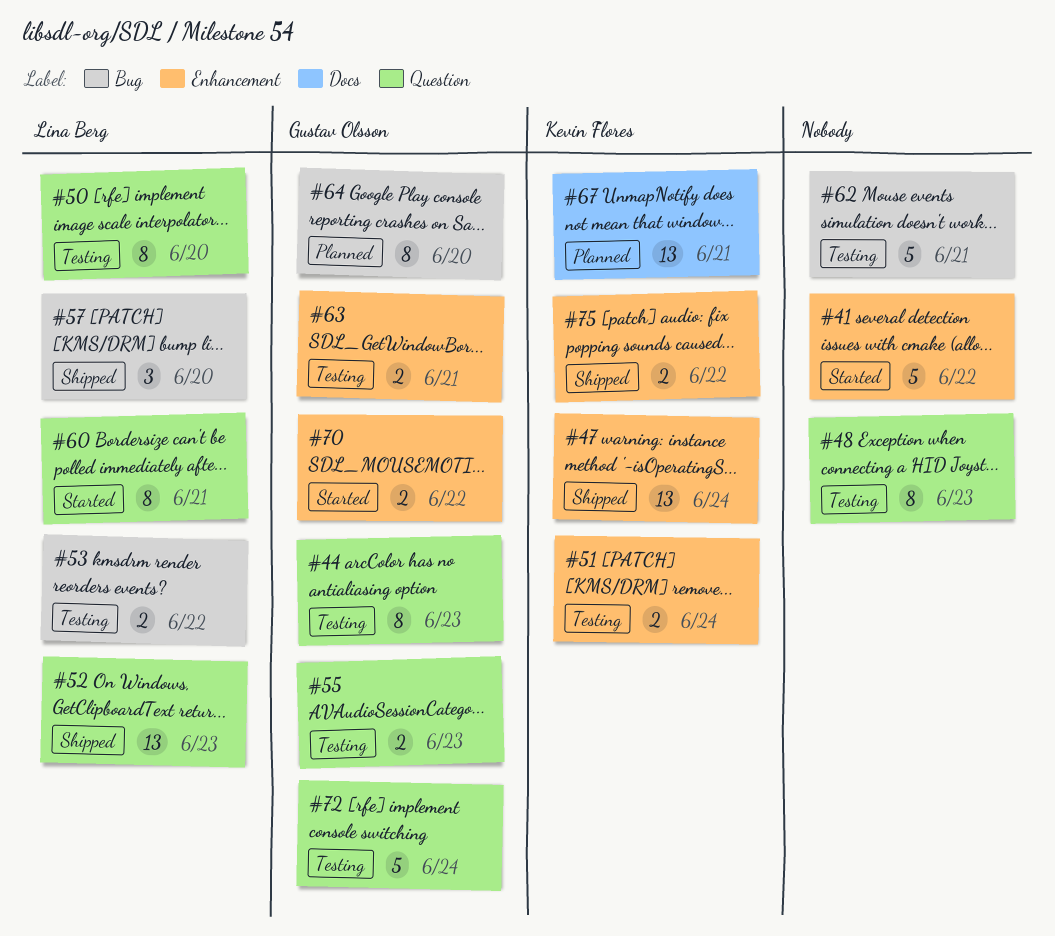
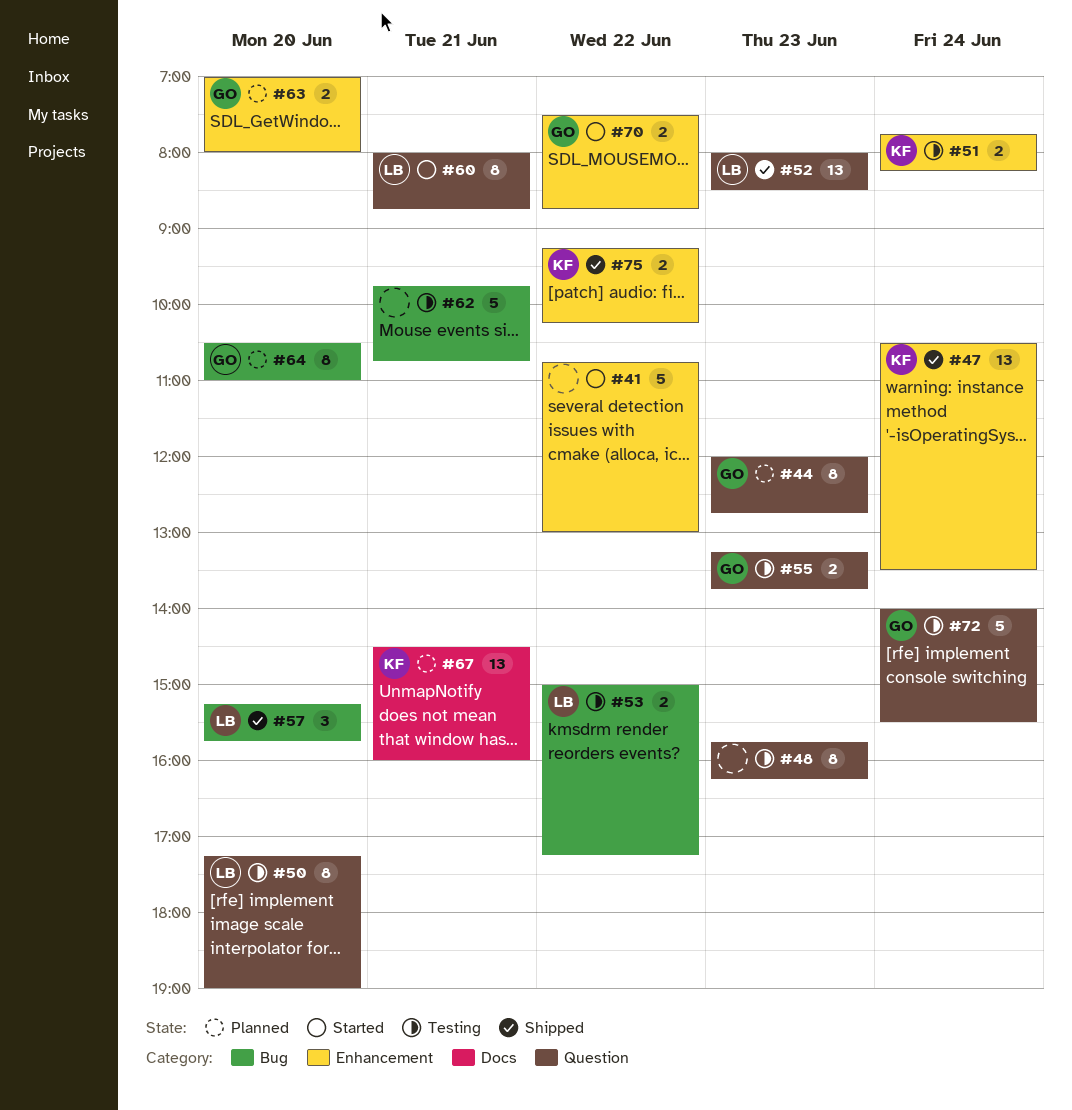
#44, status: Testing -> Planned
#63, status: Testing -> Planned
#63, day: Jun 21 -> Jun 20

